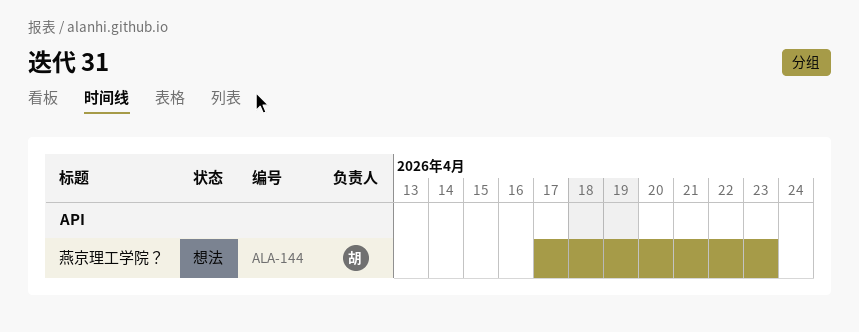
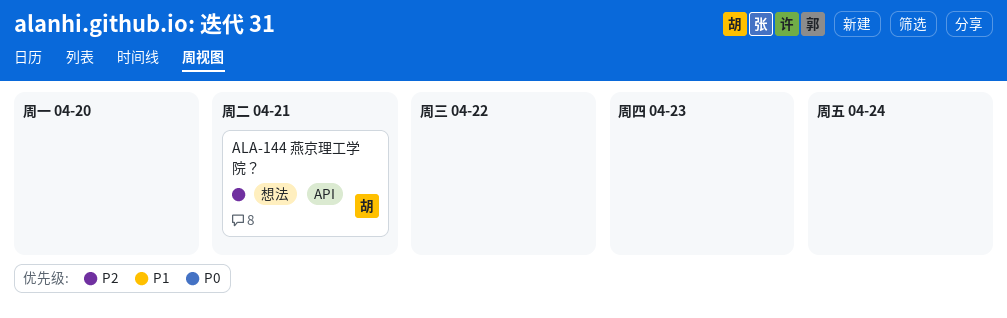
ALA-144, due: Apr 23 -> Apr 21

